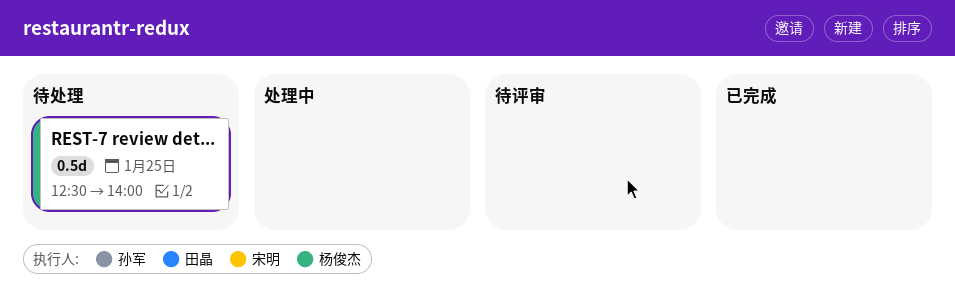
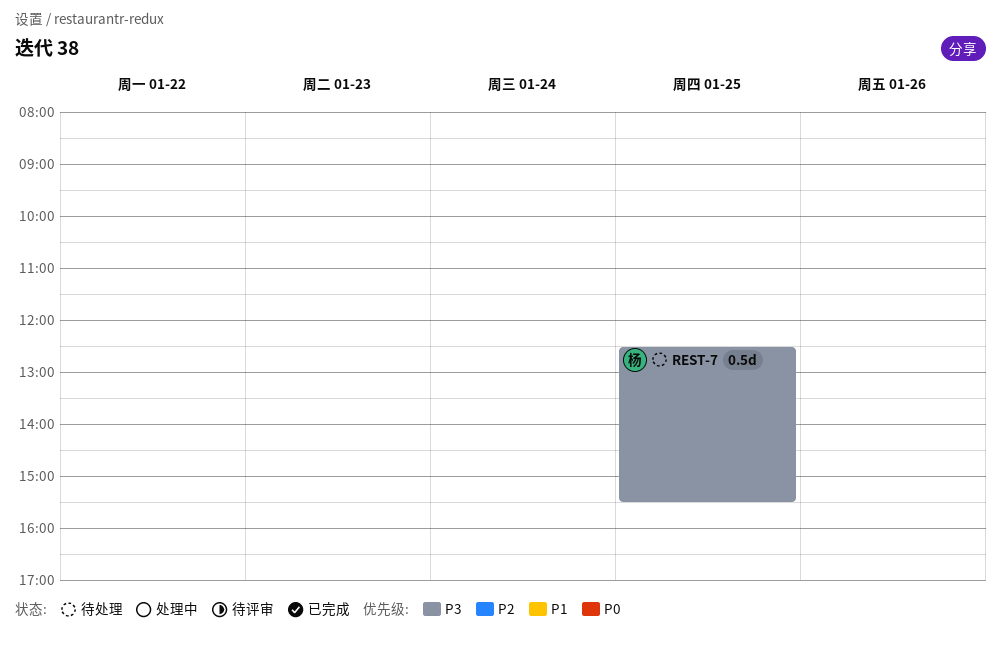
REST-7, ends: 14:00 -> 15:30

